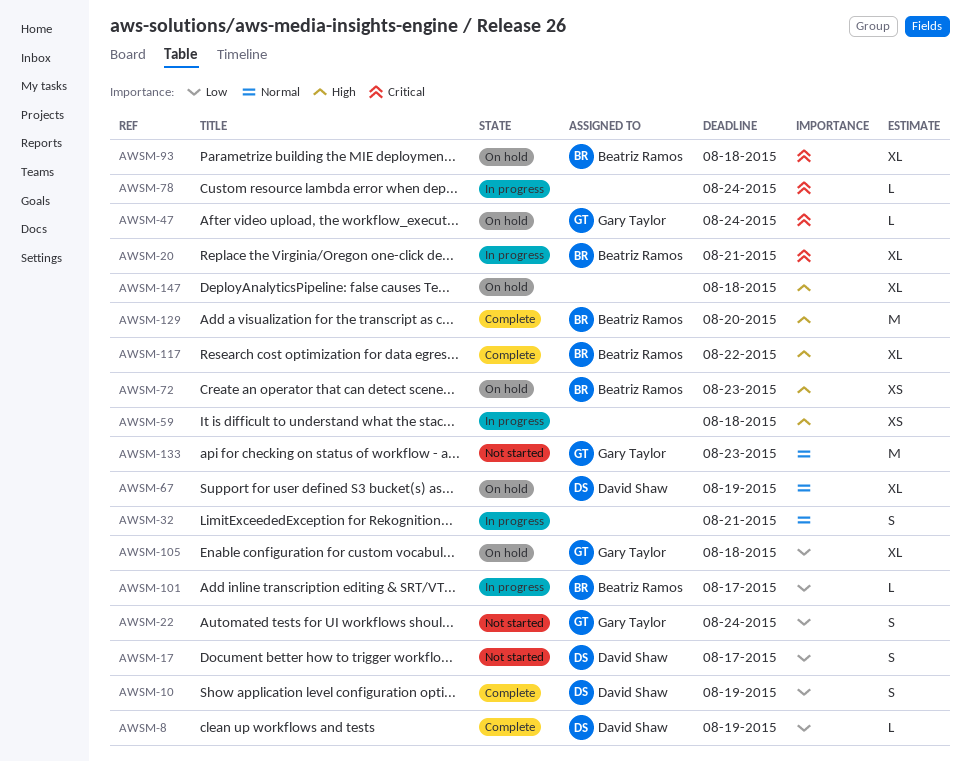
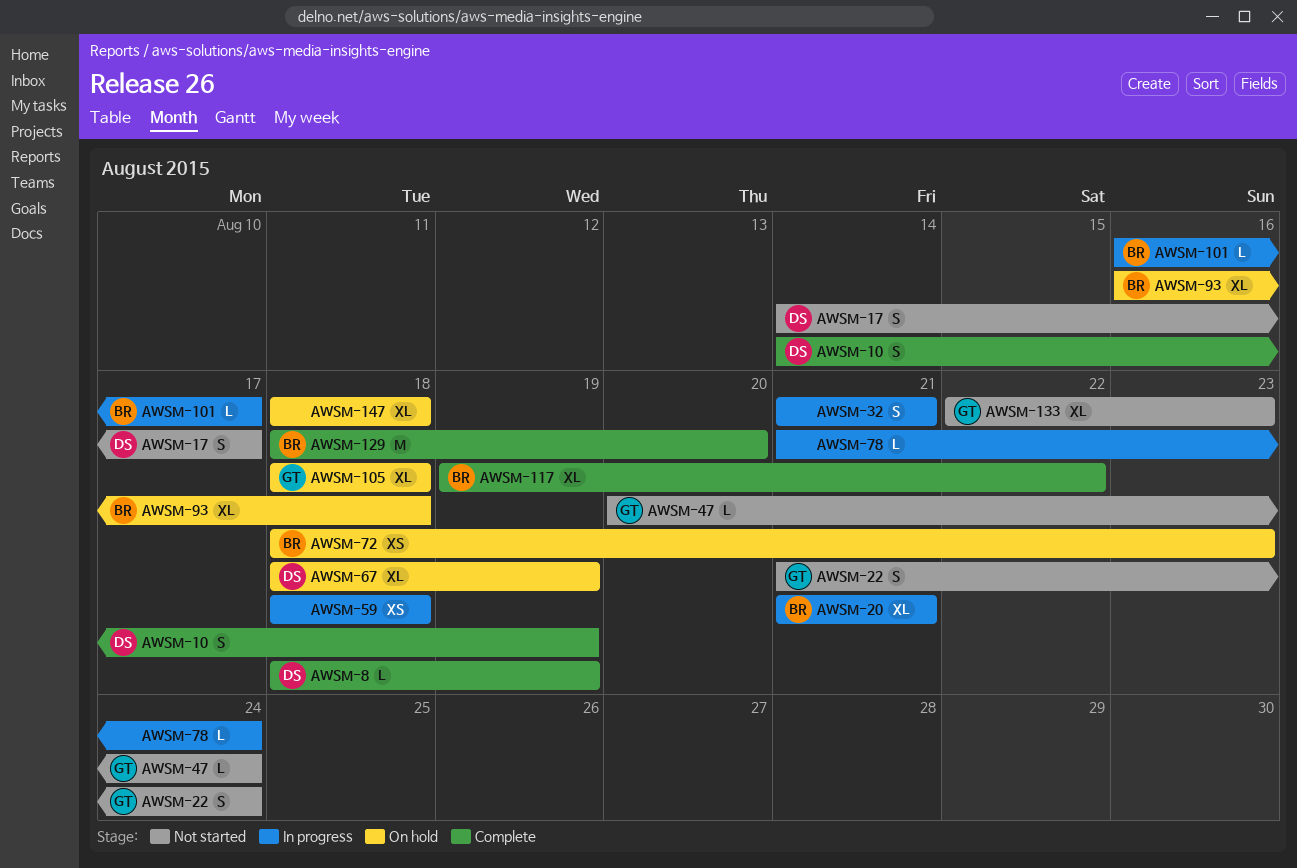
AWSM-47, status: On hold -> Not started
AWSM-133, estimate: M -> XL

